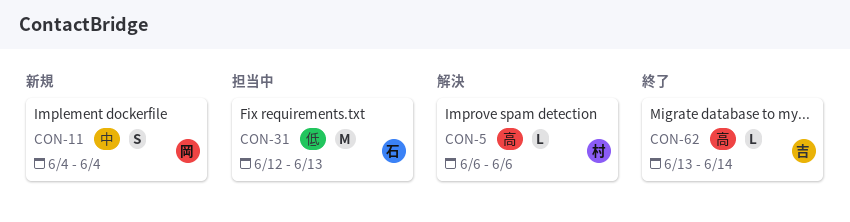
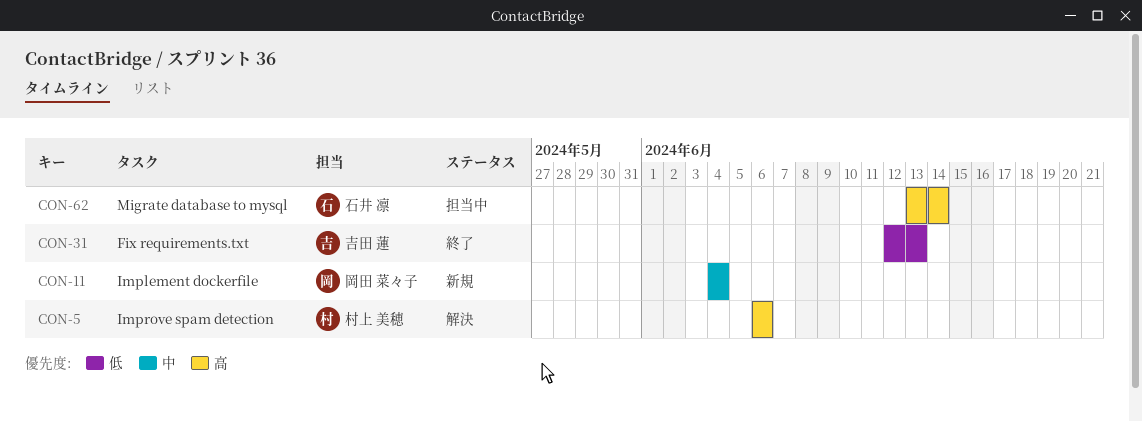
CON-31, status: 担当中 -> 終了
CON-31, owner: 石井 凛 -> 吉田 蓮
CON-62, status: 終了 -> 担当中
CON-62, owner: 吉田 蓮 -> 石井 凛

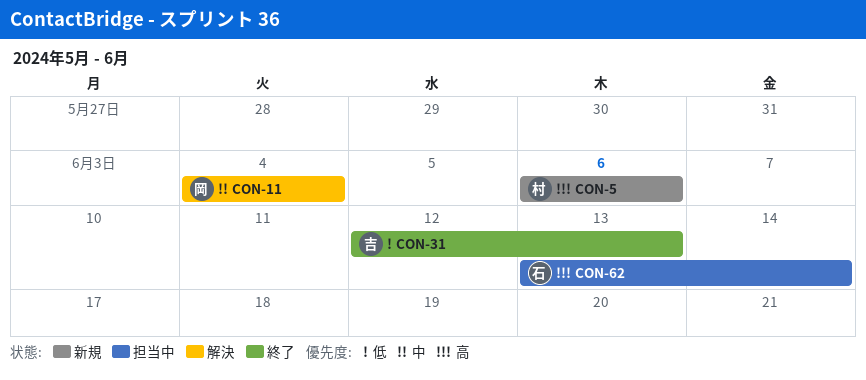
CON-5, status: 解決 -> 新規
CON-11, status: 新規 -> 解決

